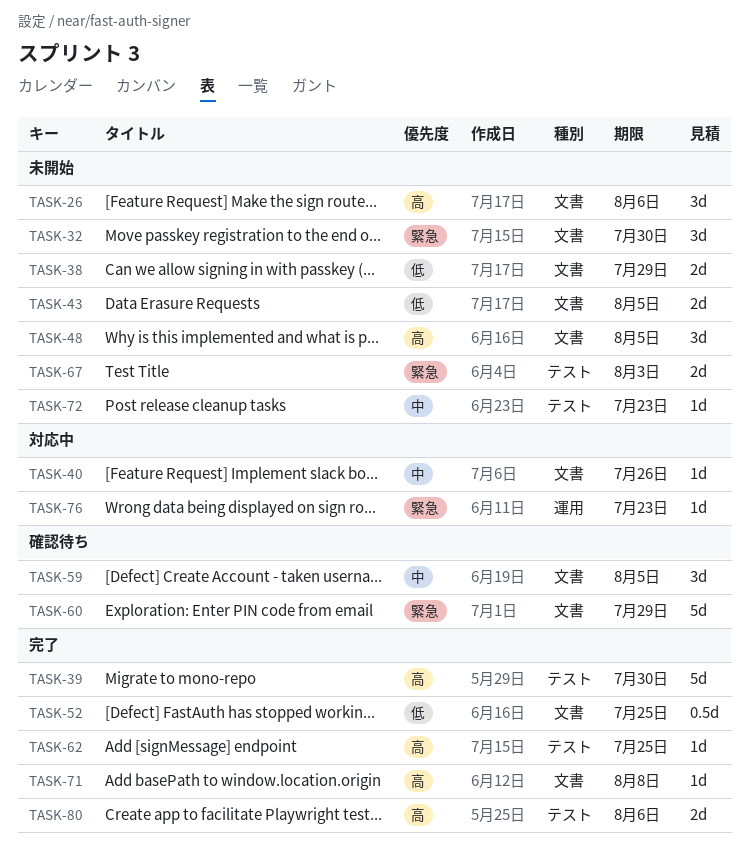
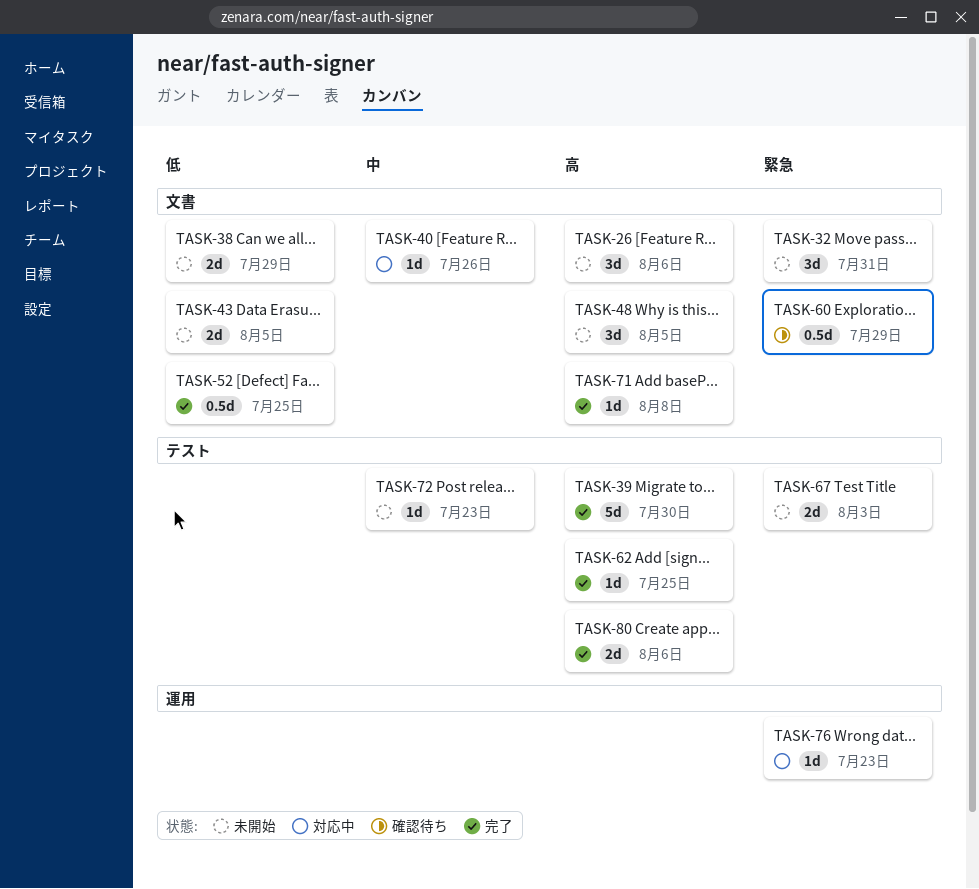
TASK-32, due: Jul 30 -> Jul 31
TASK-59: present -> none
TASK-60, estimate: 5d -> 0.5d

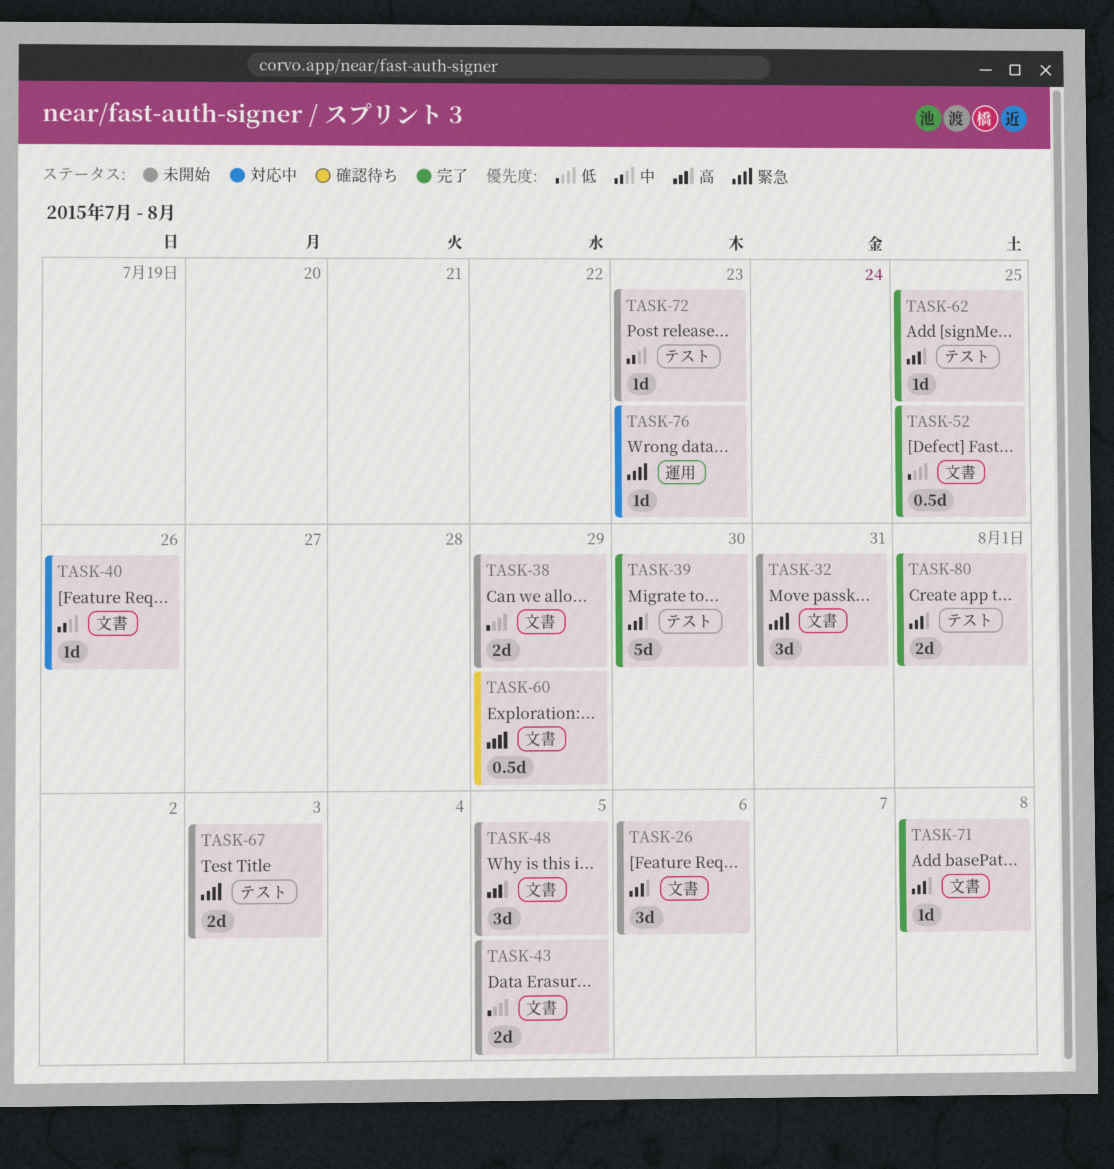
TASK-80, due: Aug 6 -> Aug 1

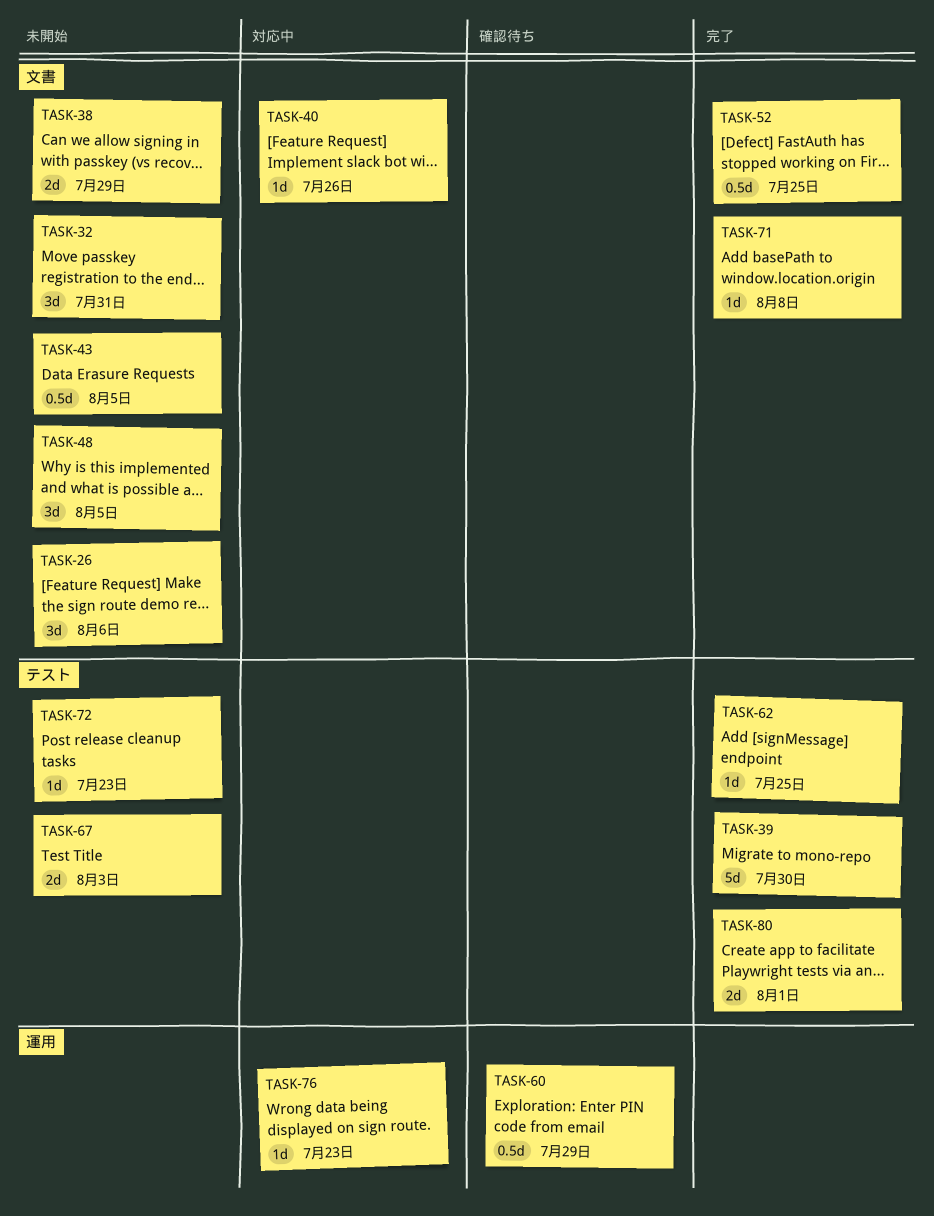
TASK-43, estimate: 2d -> 0.5d
TASK-60, label: 文書 -> 運用

